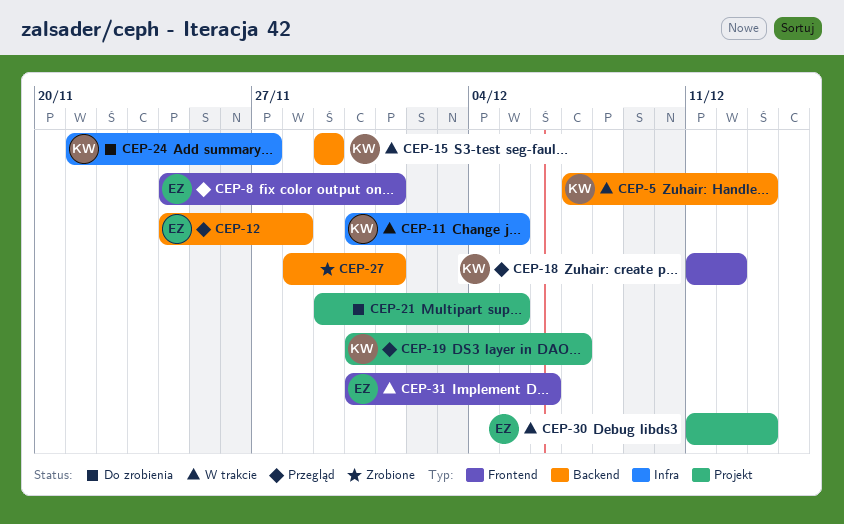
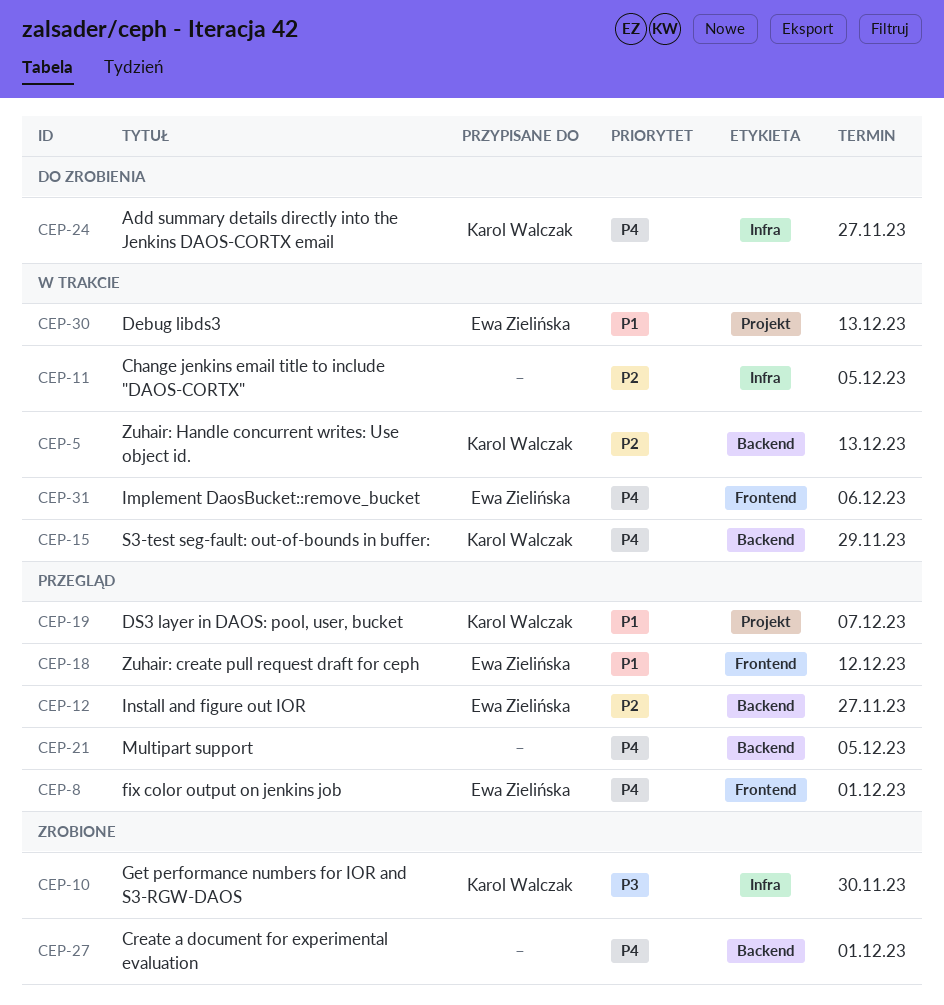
CEP-10: none -> present
CEP-11, owner: Karol Walczak -> none
CEP-12, due: Nov 28 -> Nov 27
CEP-18, owner: Karol Walczak -> Ewa Zielińska
CEP-21, status: Do zrobienia -> Przegląd
CEP-21, label: Projekt -> Backend

